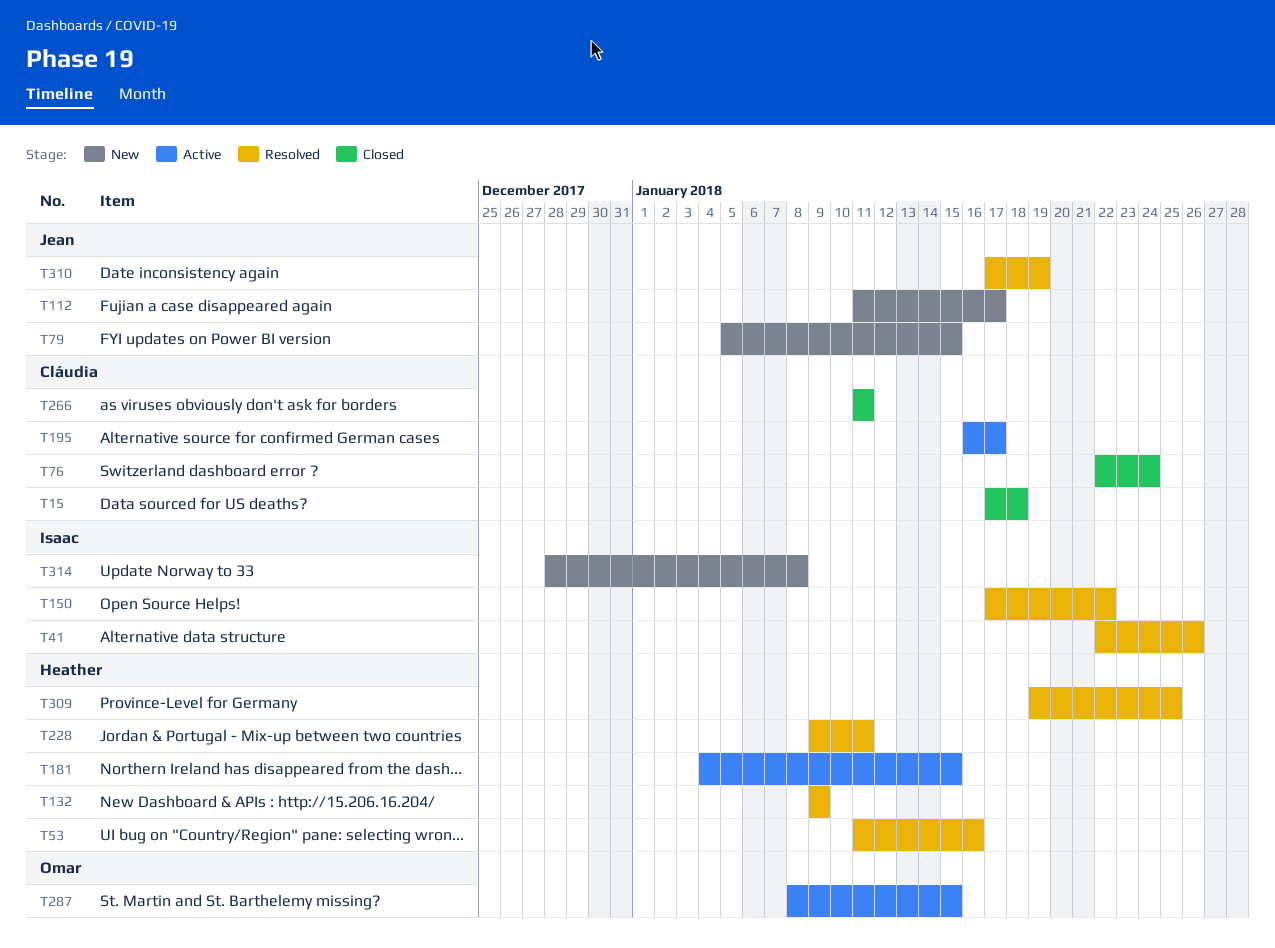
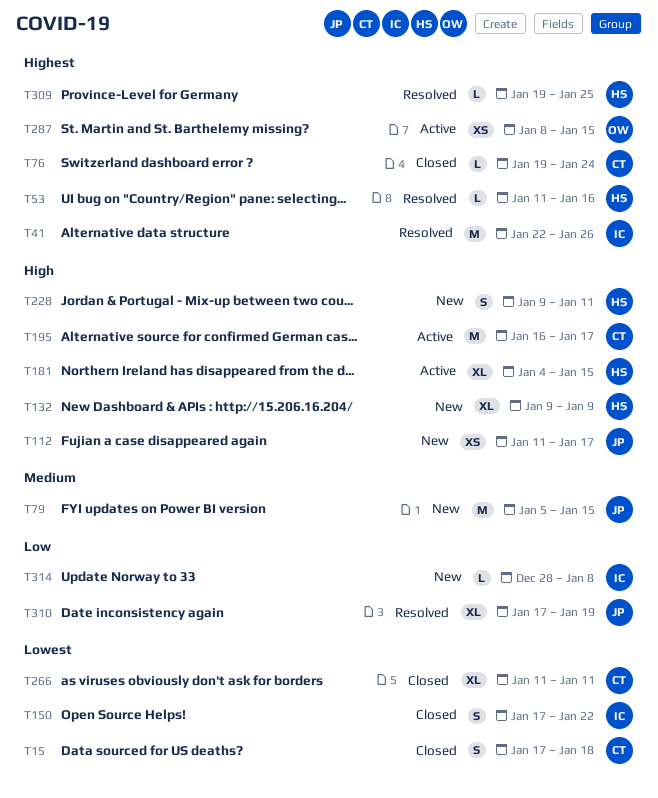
T76, start: Jan 22 -> Jan 19
T132, status: Resolved -> New
T150, status: Resolved -> Closed
T228, status: Resolved -> New

